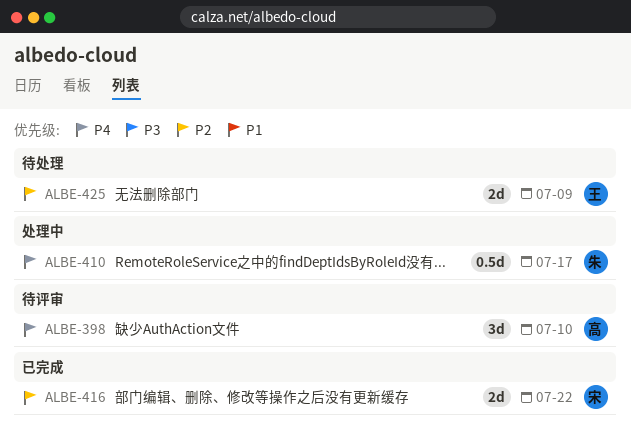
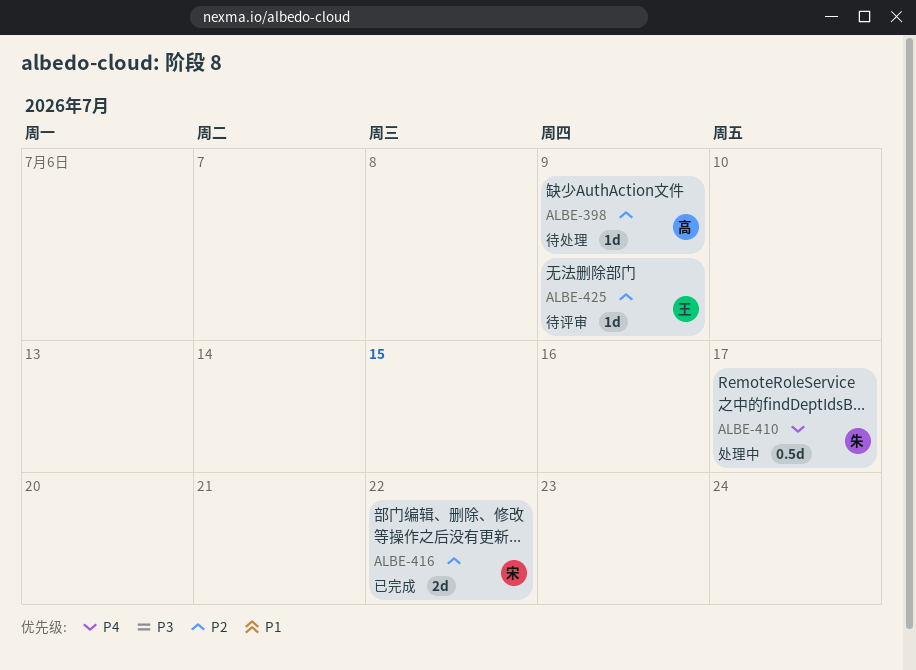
ALBE-398, status: 待评审 -> 待处理
ALBE-398, priority: P4 -> P2
ALBE-398, estimate: 3d -> 1d
ALBE-398, due: Jul 10 -> Jul 9
ALBE-425, status: 待处理 -> 待评审
ALBE-425, estimate: 2d -> 1d

